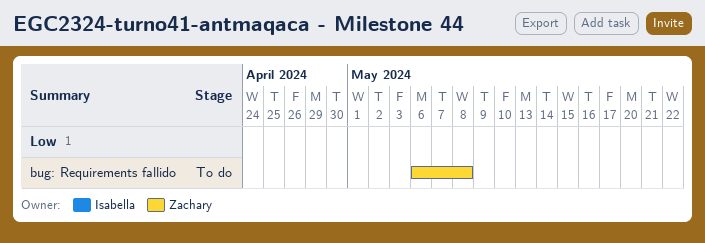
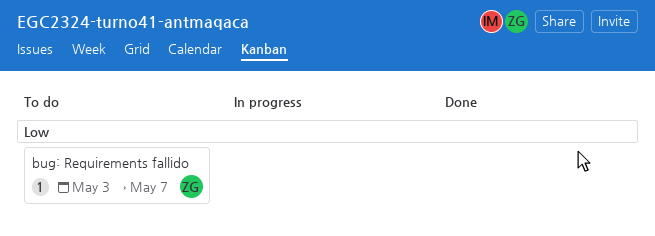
bug: Requirements fallido, start: May 6 -> May 3
bug: Requirements fallido, due: May 8 -> May 7

